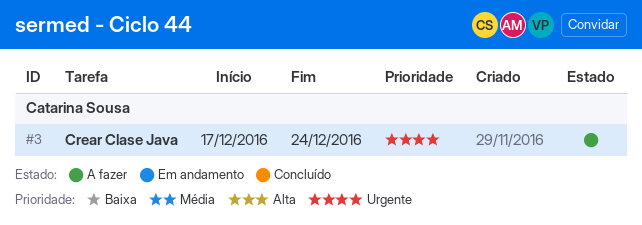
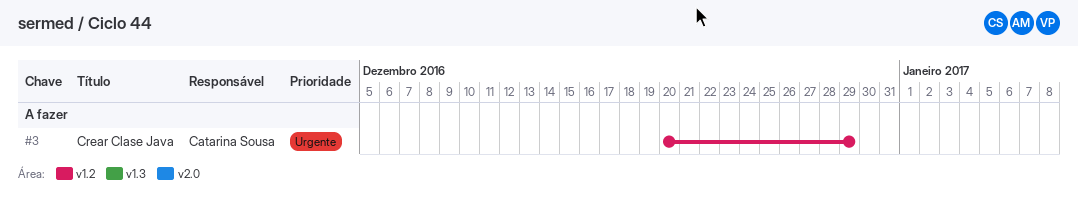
#3, start: Dec 17 -> Dec 20
#3, due: Dec 24 -> Dec 29

